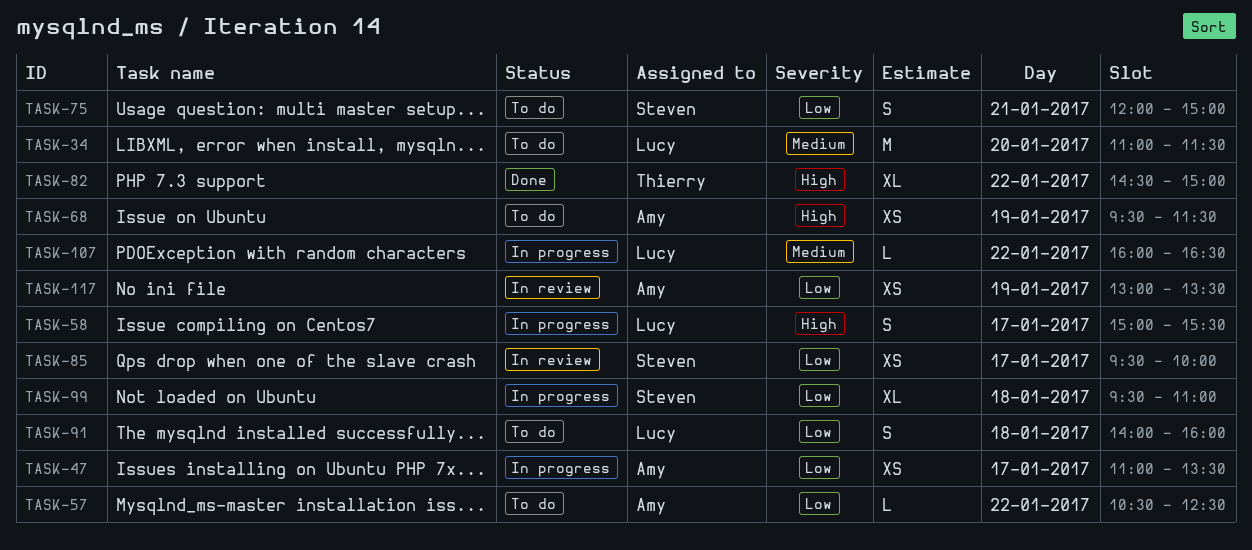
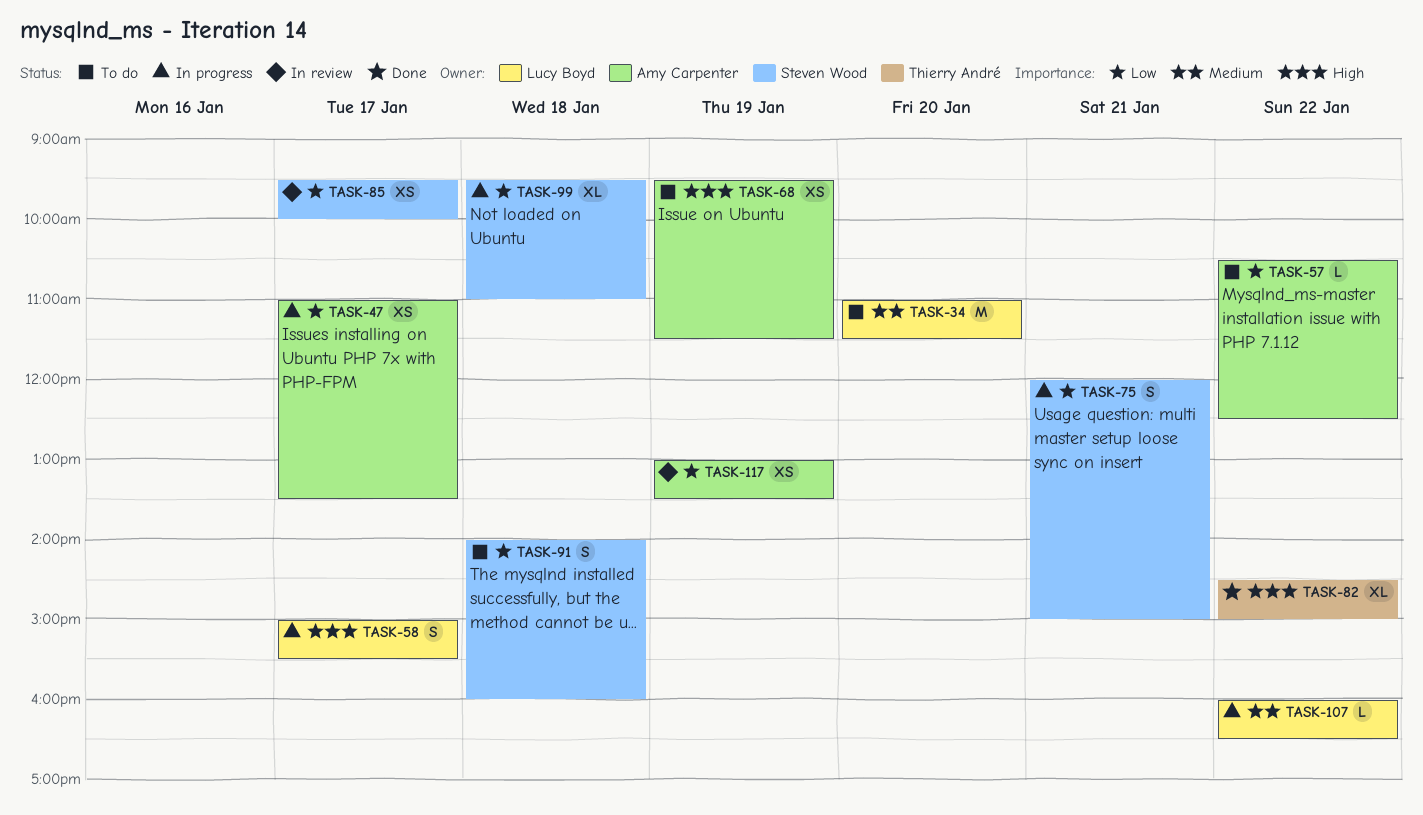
TASK-75, status: To do -> In progress
TASK-91, owner: Lucy Boyd -> Steven Wood

